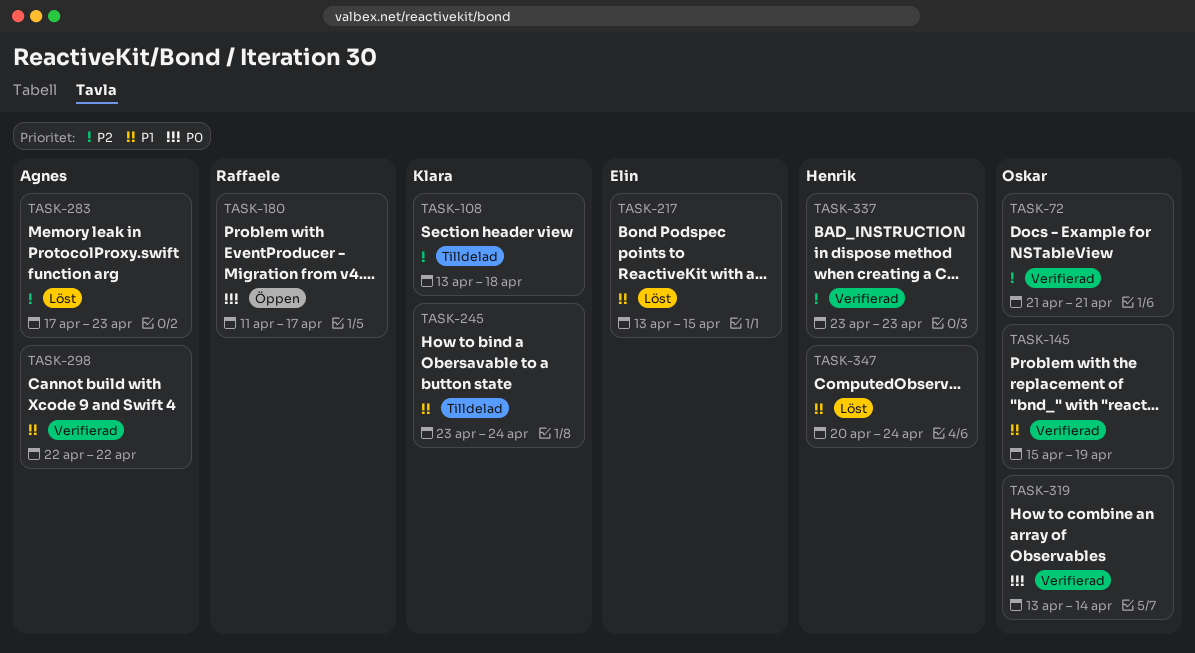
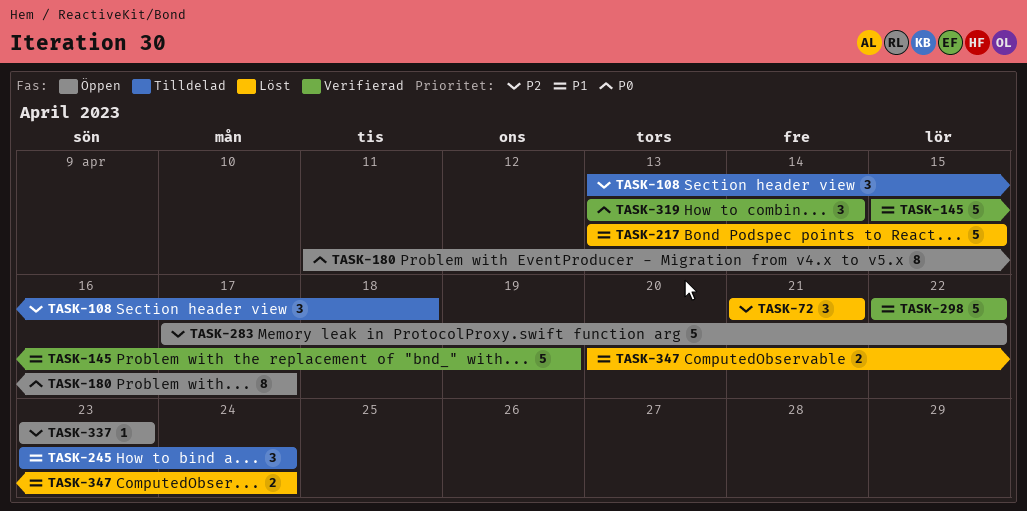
TASK-72, status: Verifierad -> Löst
TASK-283, status: Löst -> Öppen
TASK-283, due: Apr 23 -> Apr 22
TASK-337, status: Verifierad -> Öppen

